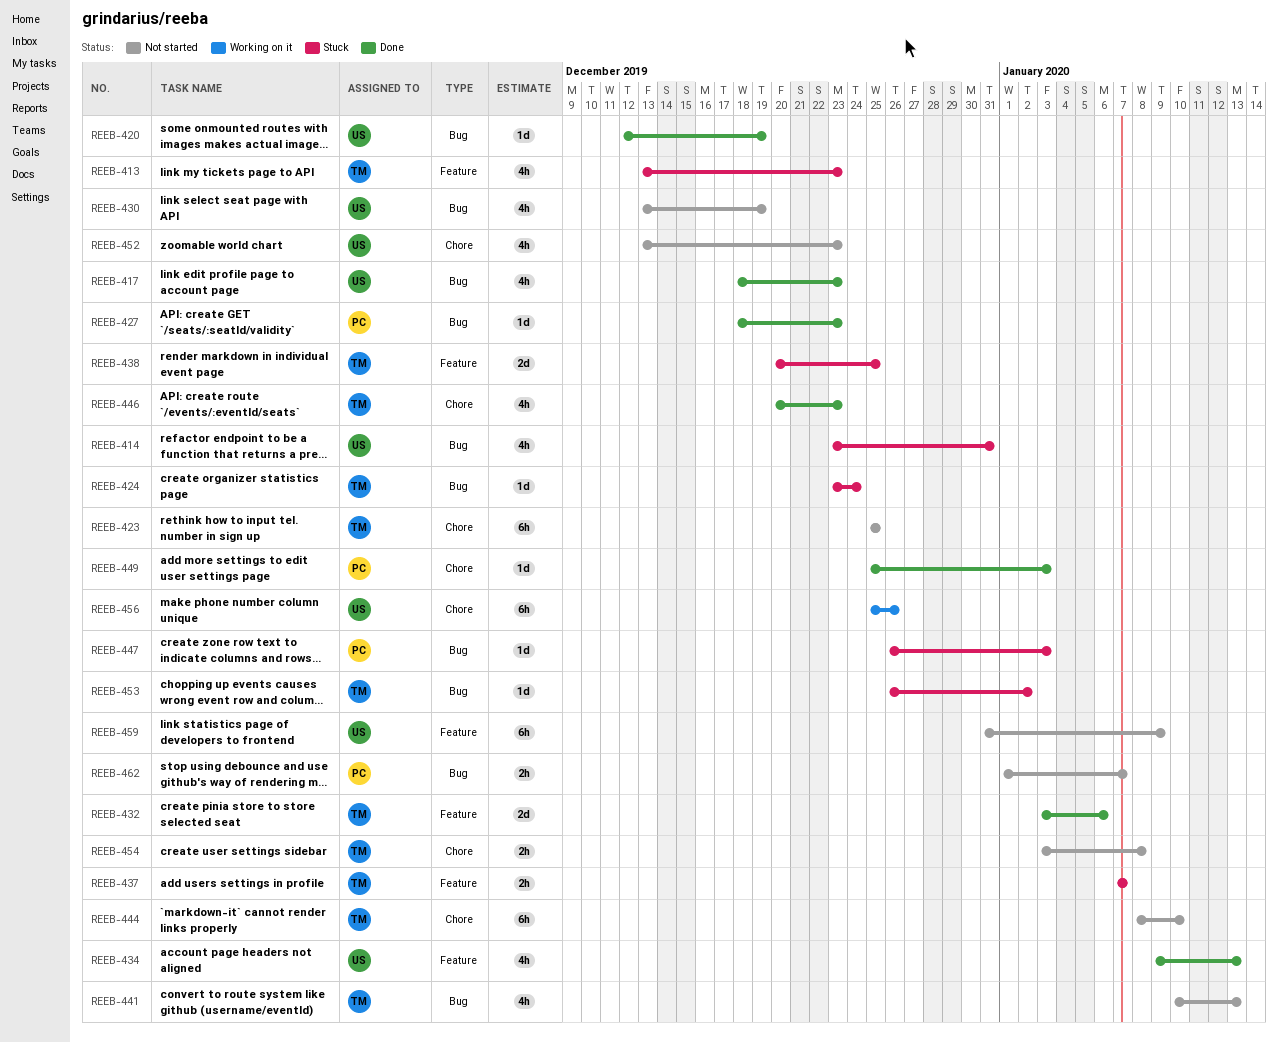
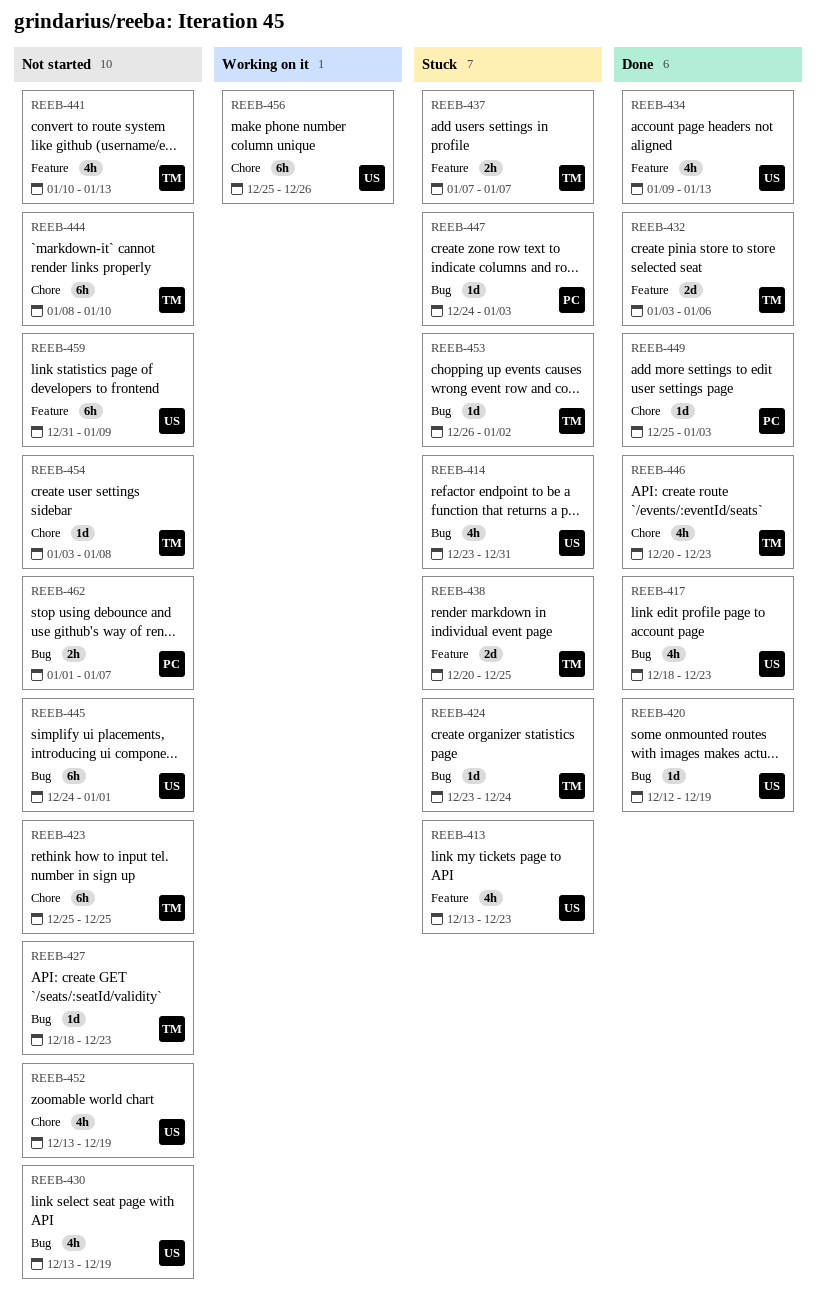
REEB-413, owner: TM -> US
REEB-427, status: Done -> Not started
REEB-427, owner: PC -> TM
REEB-441, label: Bug -> Feature
REEB-445: none -> present
REEB-447, start: Dec 26 -> Dec 24
REEB-452, due: Dec 23 -> Dec 19
REEB-454, estimate: 2h -> 1d

